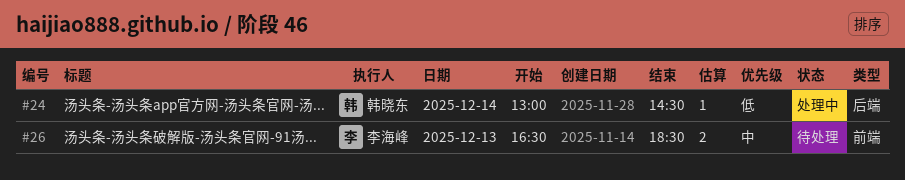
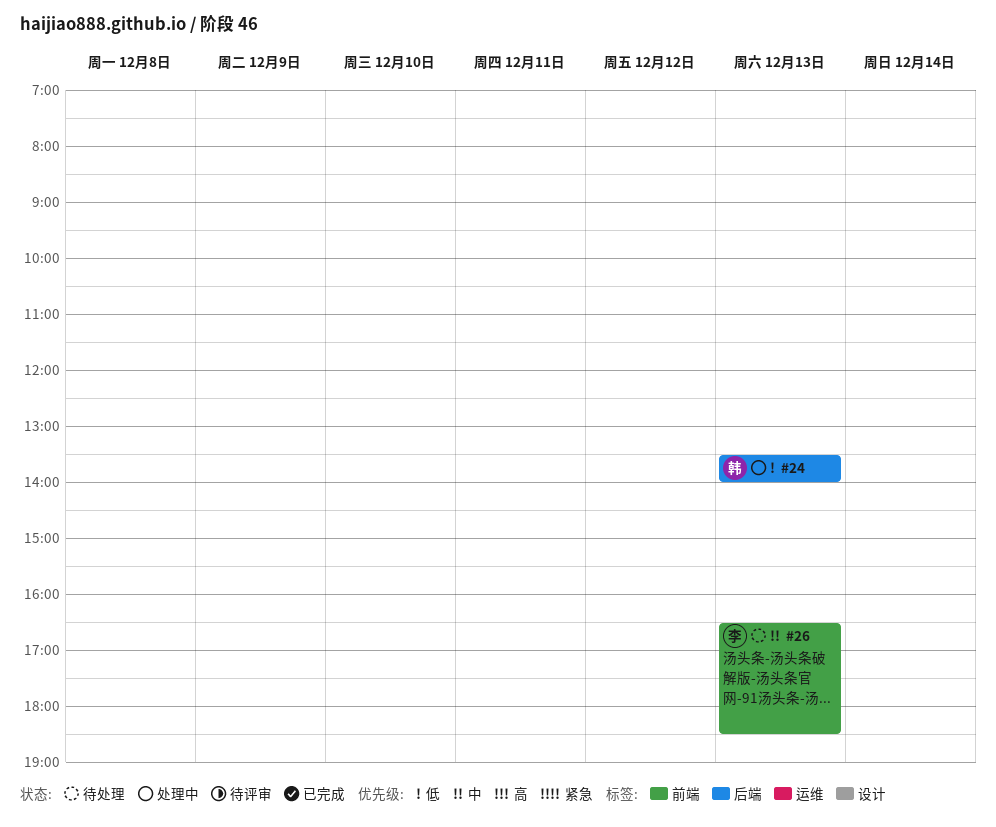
#24, day: Dec 14 -> Dec 13
#24, begins: 13:00 -> 13:30
#24, ends: 14:30 -> 14:00

